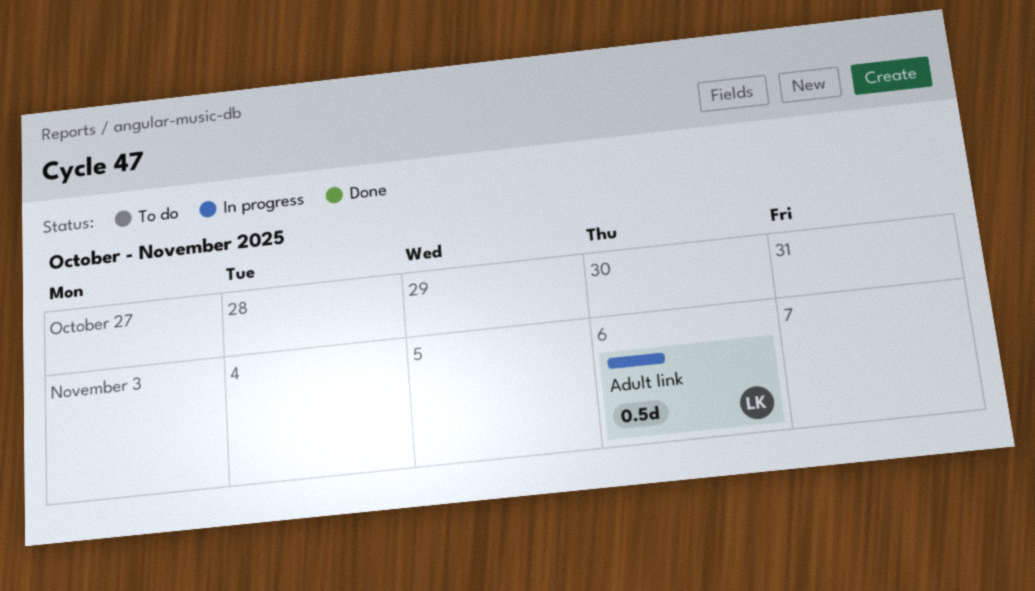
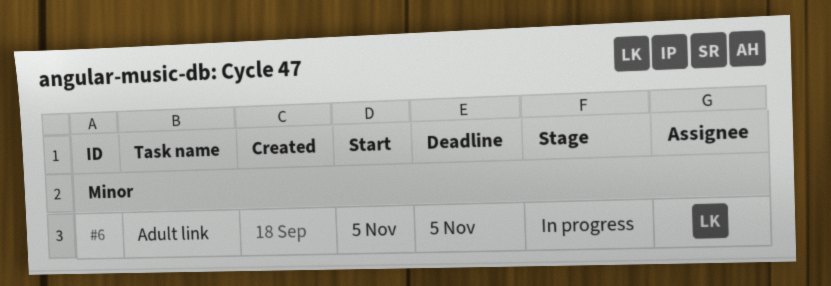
Adult link, due: Nov 6 -> Nov 5

